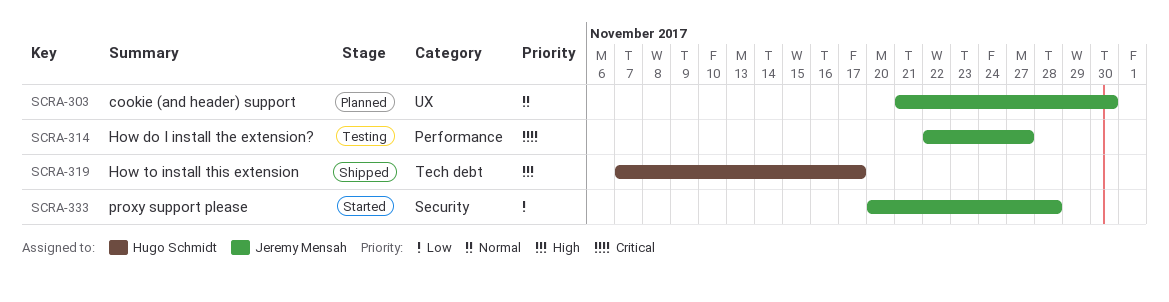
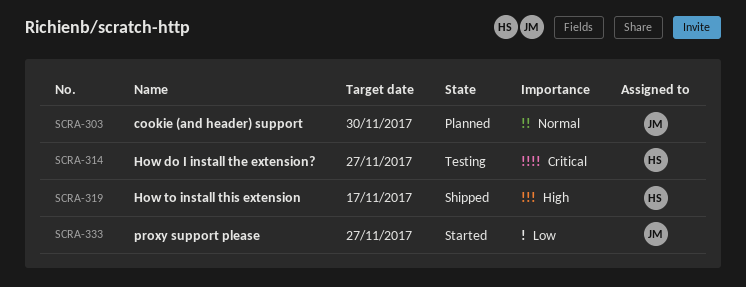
SCRA-314, owner: Jeremy Mensah -> Hugo Schmidt
SCRA-333, due: Nov 28 -> Nov 27

